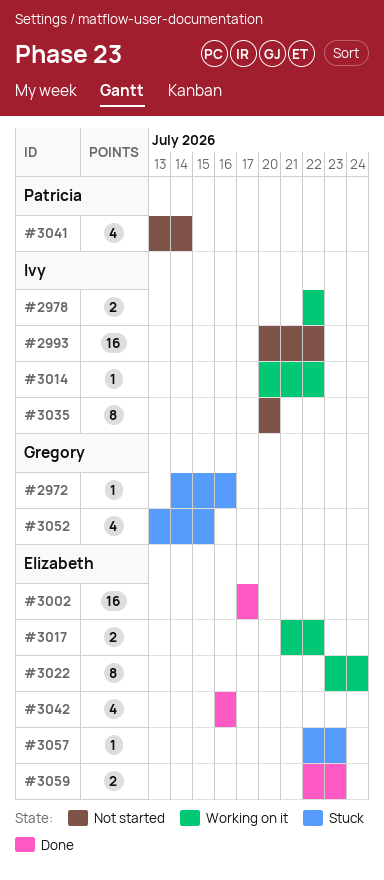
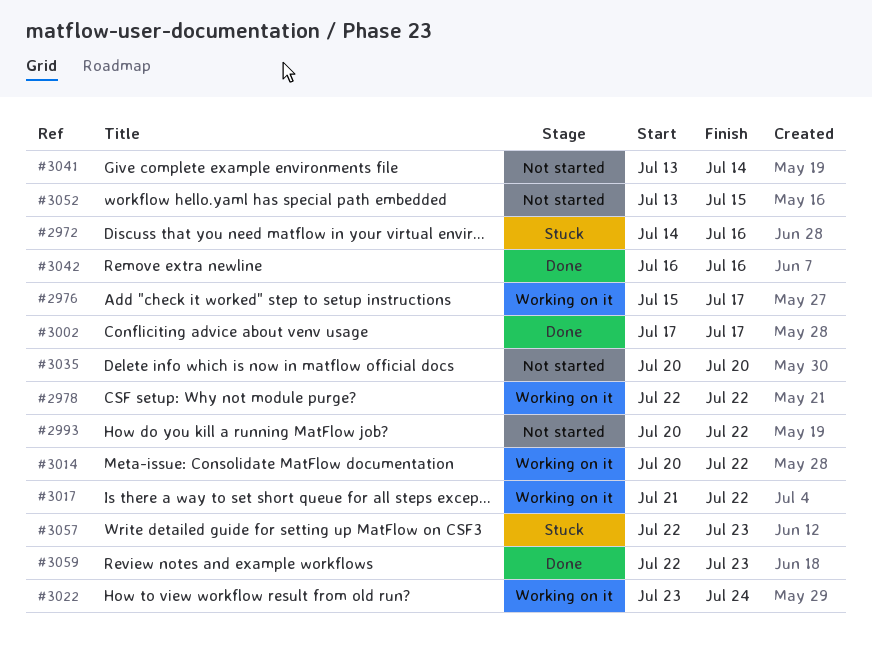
#2976: none -> present
#3052, status: Stuck -> Not started

